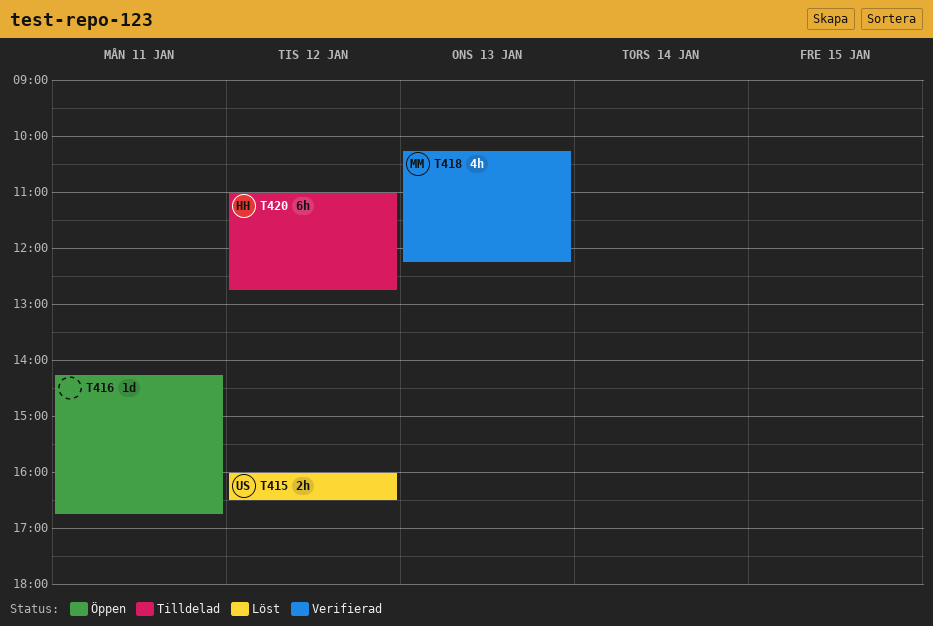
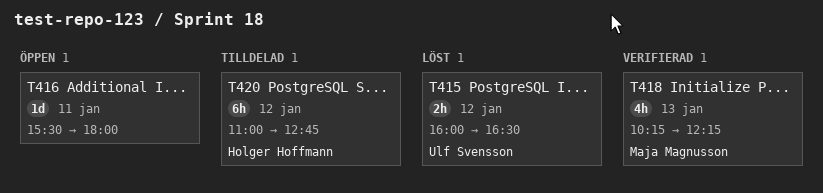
T416, begins: 14:15 -> 15:30
T416, ends: 16:45 -> 18:00

